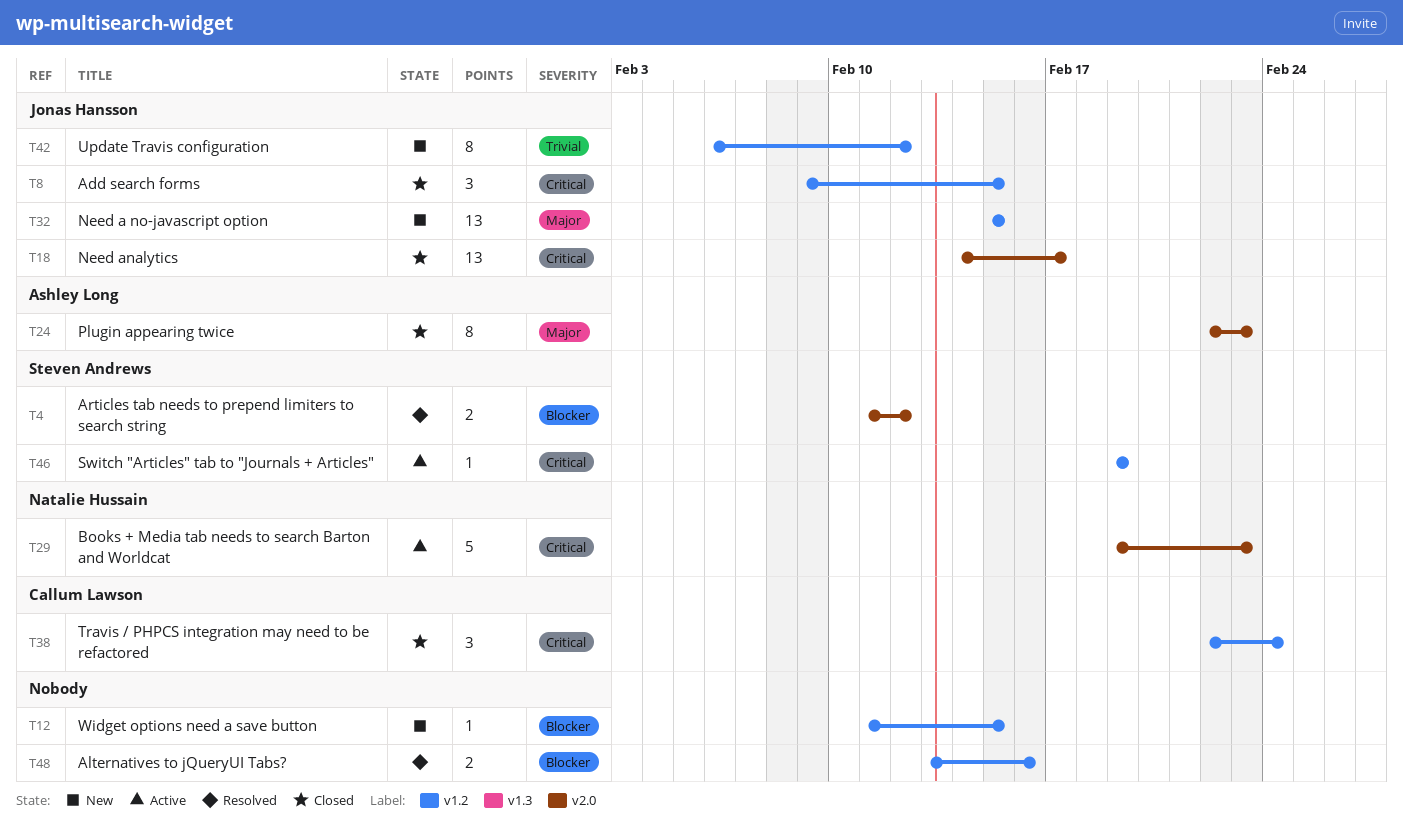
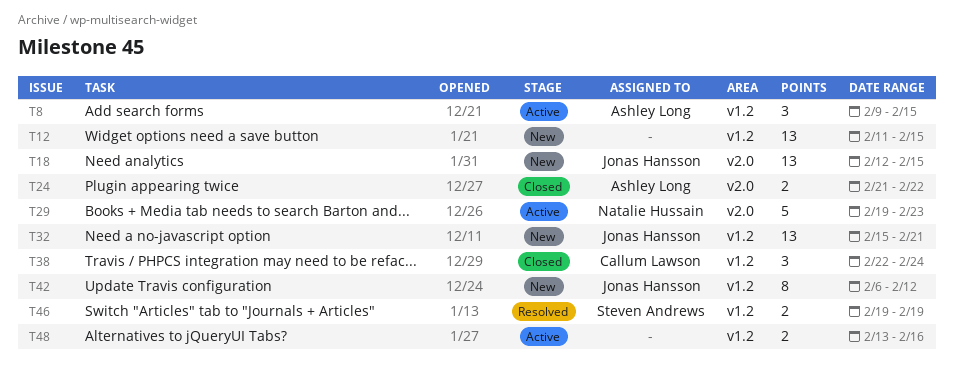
T4: present -> none
T8, status: Closed -> Active
T8, owner: Jonas Hansson -> Ashley Long
T12, estimate: 1 -> 13
T18, status: Closed -> New
T18, start: Feb 14 -> Feb 12
T18, due: Feb 17 -> Feb 15
T24, estimate: 8 -> 2
T24, start: Feb 22 -> Feb 21
T24, due: Feb 23 -> Feb 22
T32, due: Feb 15 -> Feb 21
T46, status: Active -> Resolved
T46, estimate: 1 -> 2
T48, status: Resolved -> Active

